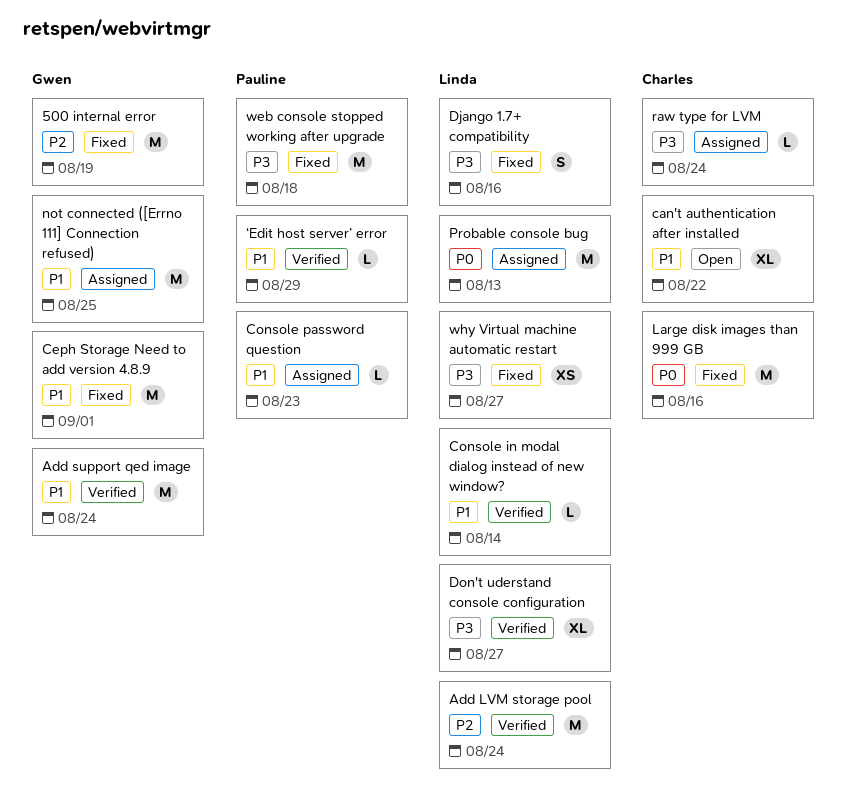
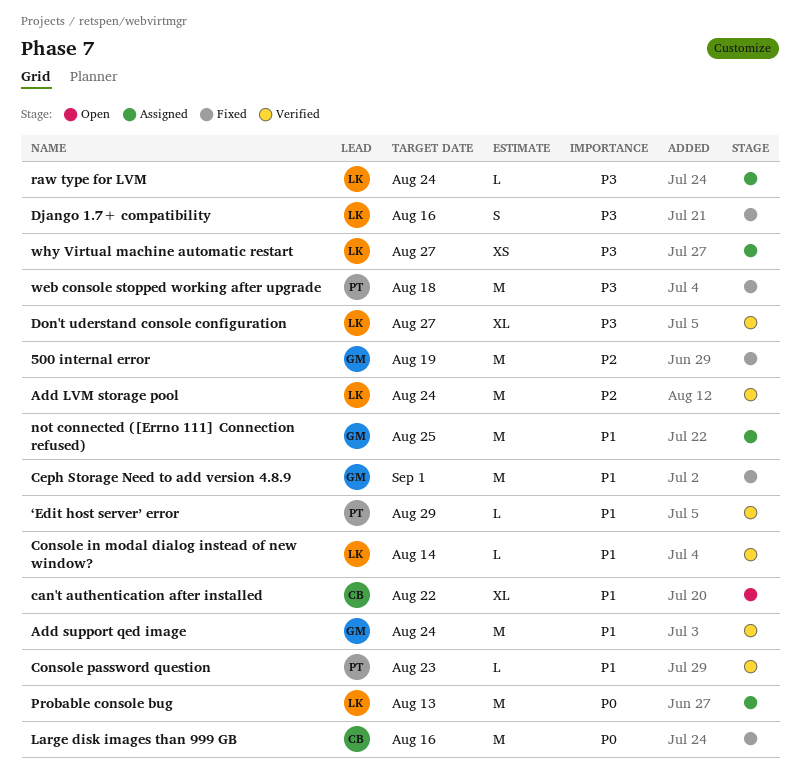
Console password question, status: Assigned -> Verified
raw type for LVM, owner: Charles -> Linda
why Virtual machine automatic restart, status: Fixed -> Assigned

